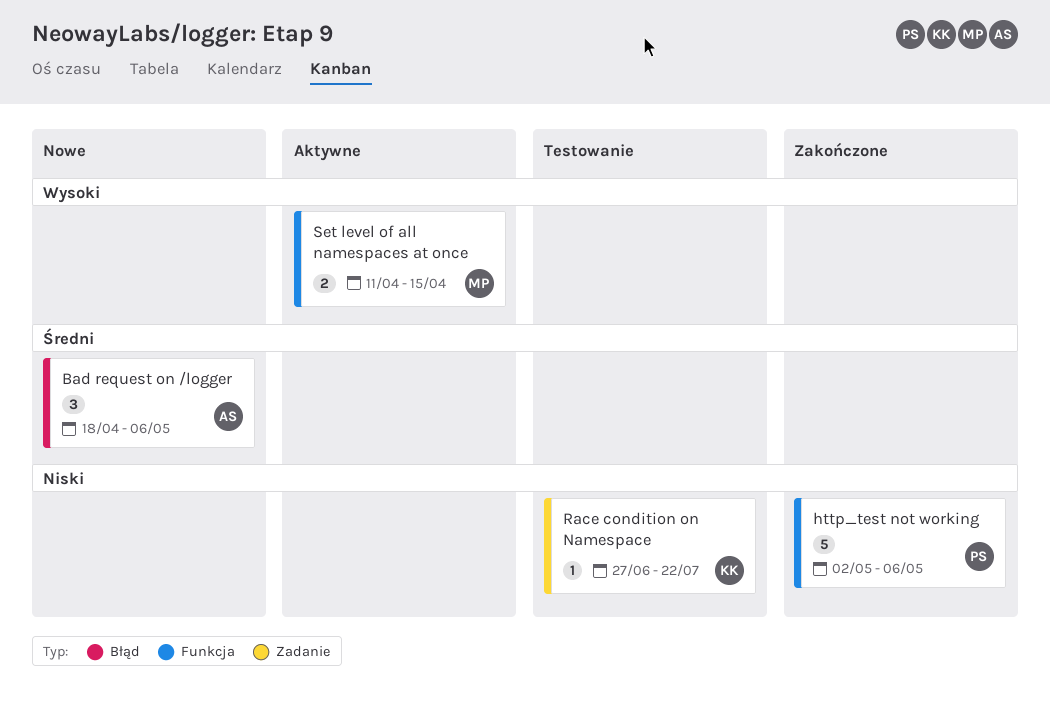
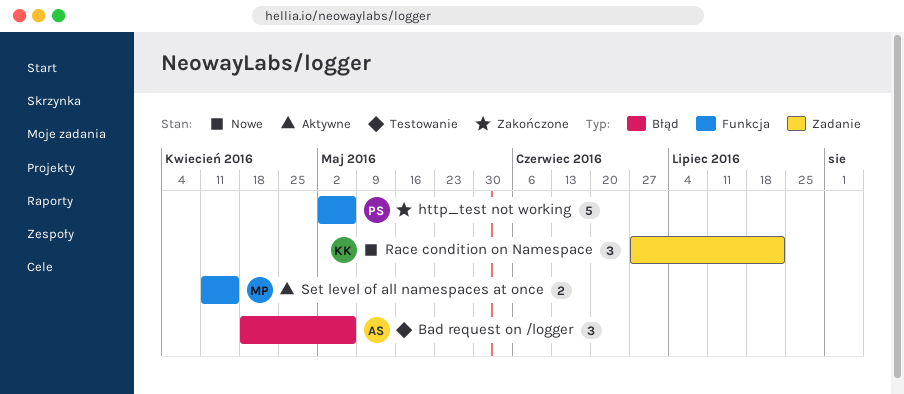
Bad request on /logger, status: Nowe -> Testowanie
Race condition on Namespace, status: Testowanie -> Nowe
Race condition on Namespace, estimate: 1 -> 3

